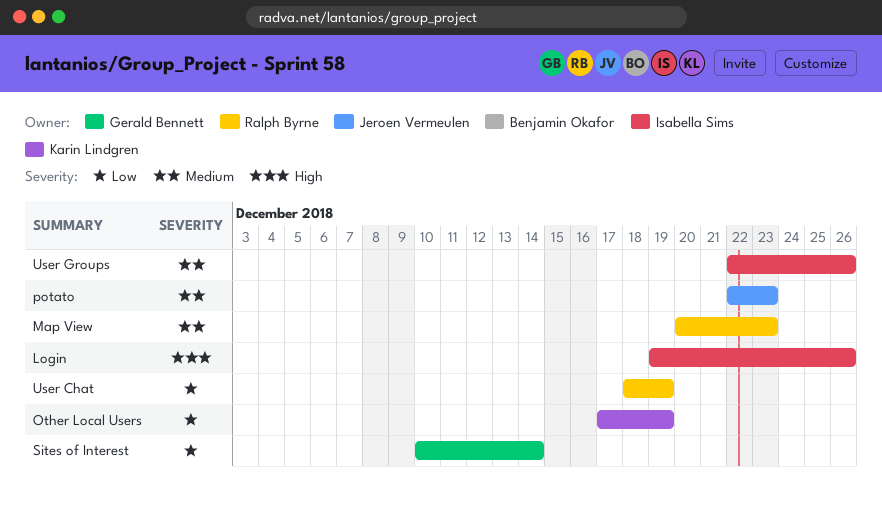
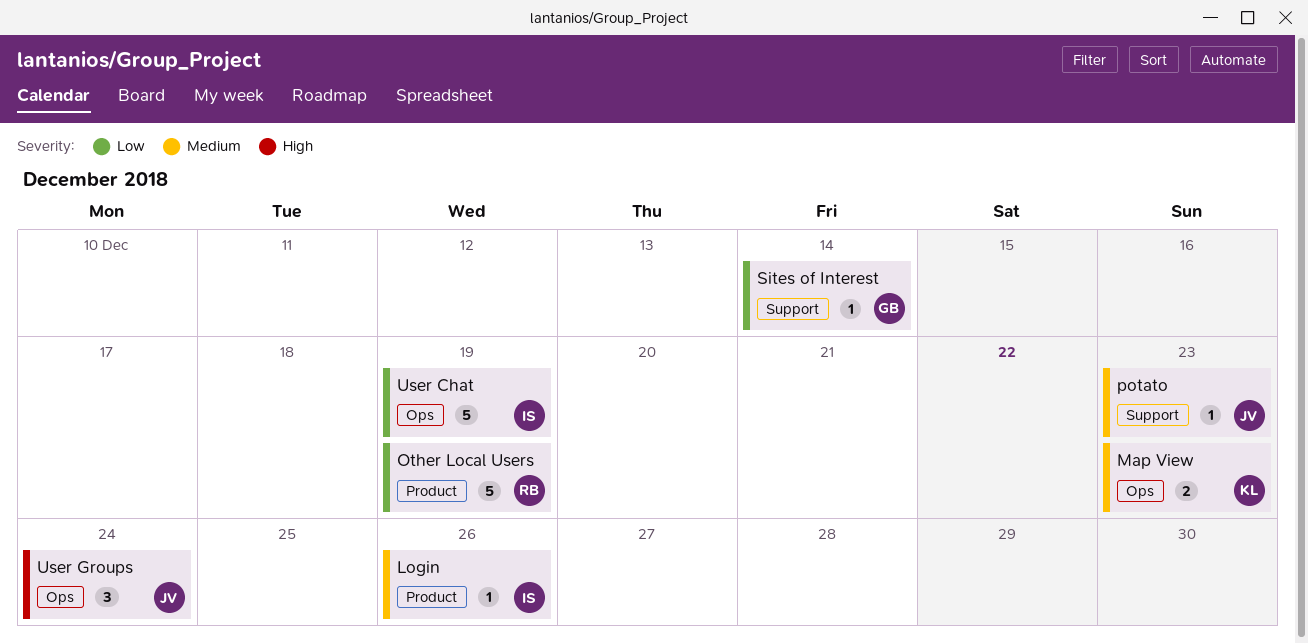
Login, priority: High -> Medium
Map View, owner: Ralph Byrne -> Karin Lindgren
Other Local Users, owner: Karin Lindgren -> Ralph Byrne
User Chat, owner: Ralph Byrne -> Isabella Sims
User Groups, owner: Isabella Sims -> Jeroen Vermeulen
User Groups, priority: Medium -> High
User Groups, due: Dec 26 -> Dec 24

